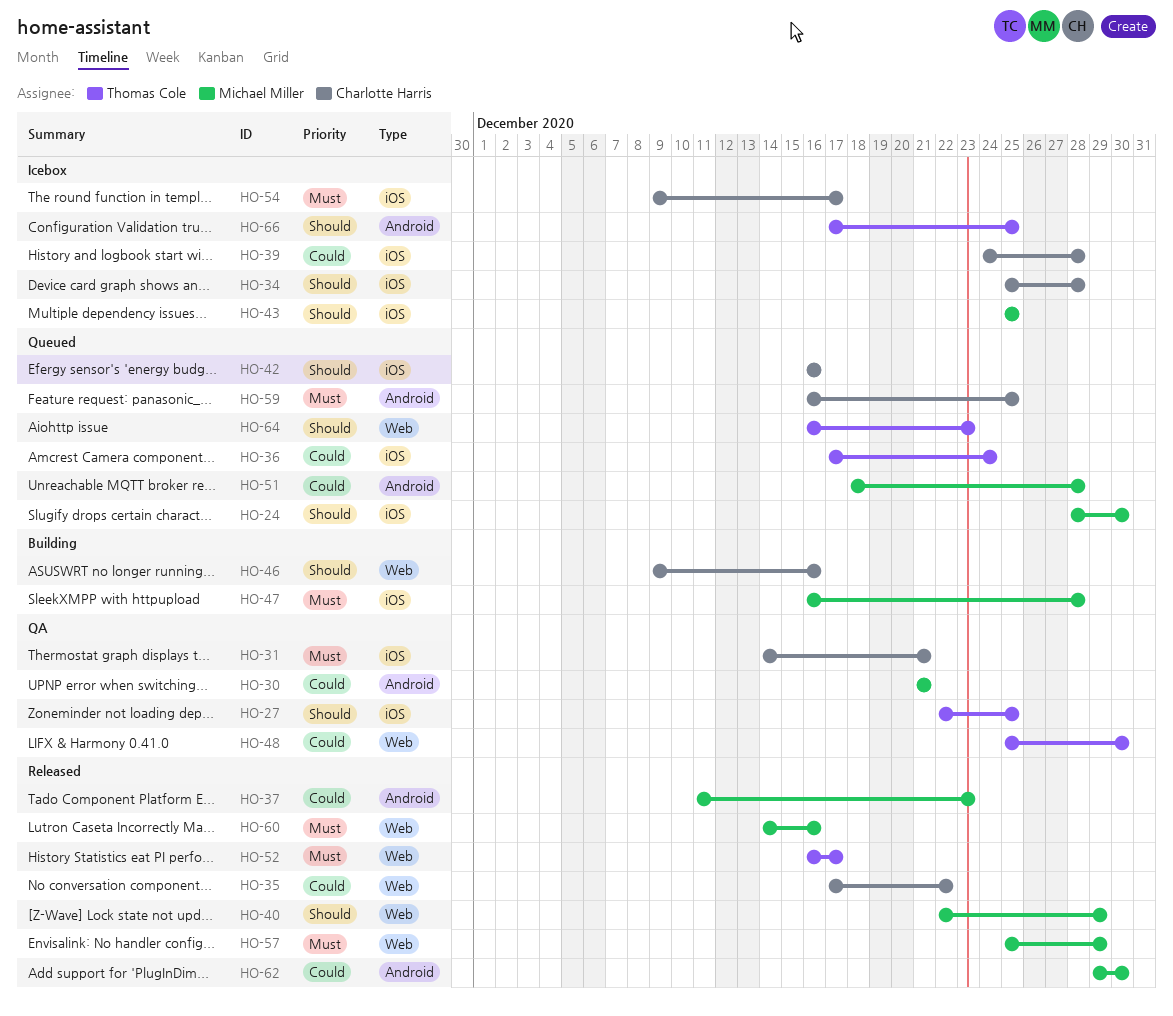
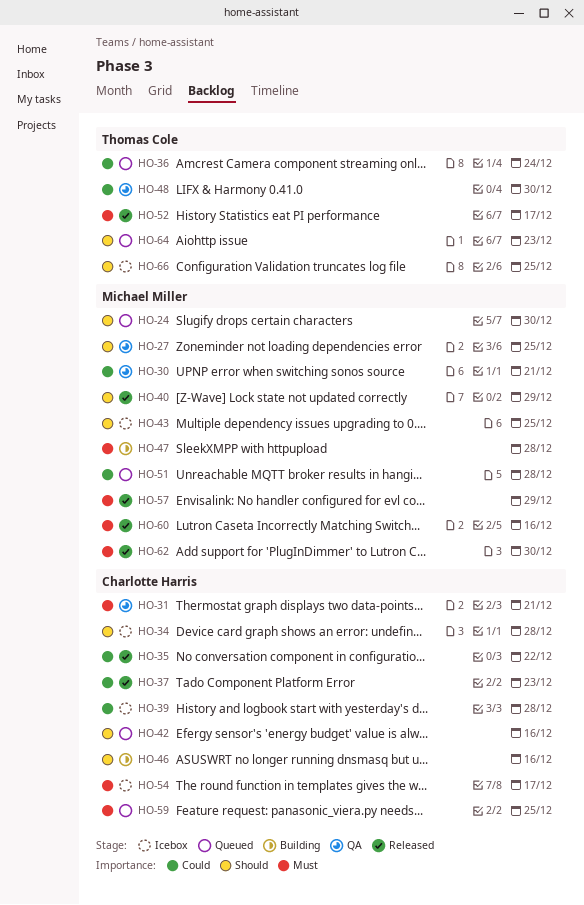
HO-27, owner: Thomas Cole -> Michael Miller
HO-37, owner: Michael Miller -> Charlotte Harris
HO-62, priority: Could -> Must

